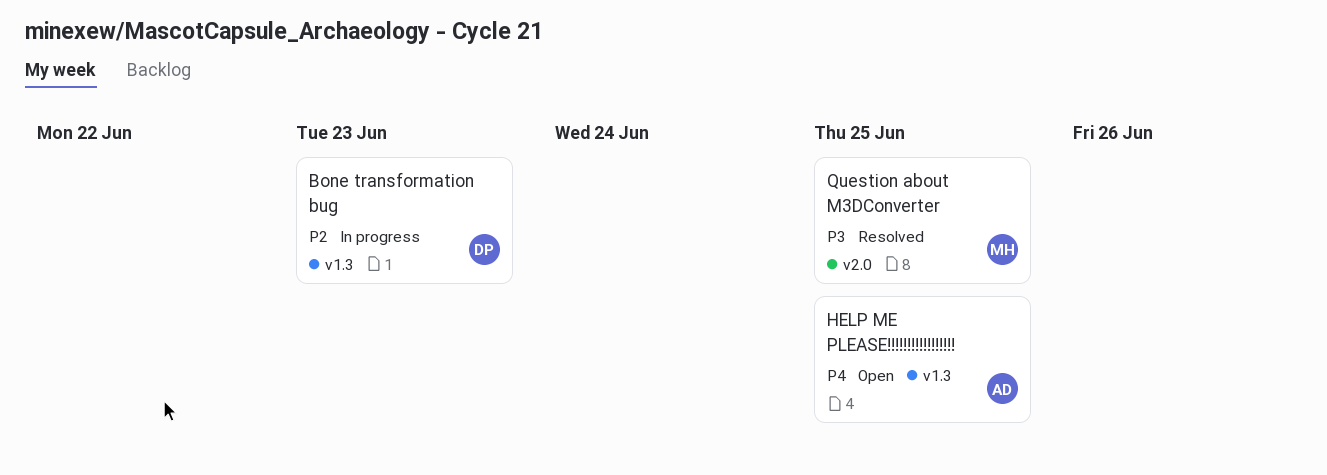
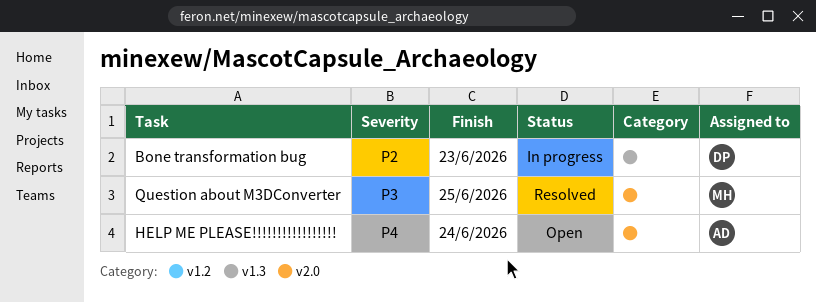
HELP ME PLEASE!!!!!!!!!!!!!!!!!, label: v1.3 -> v2.0
HELP ME PLEASE!!!!!!!!!!!!!!!!!, due: Jun 25 -> Jun 24

